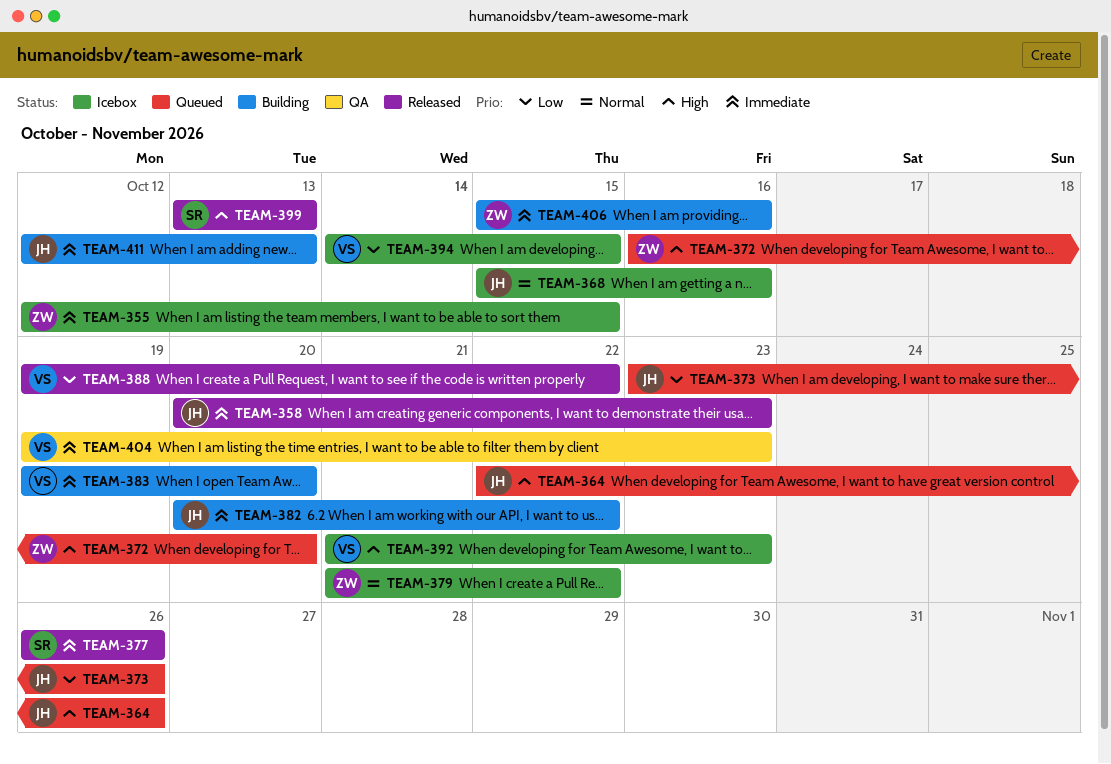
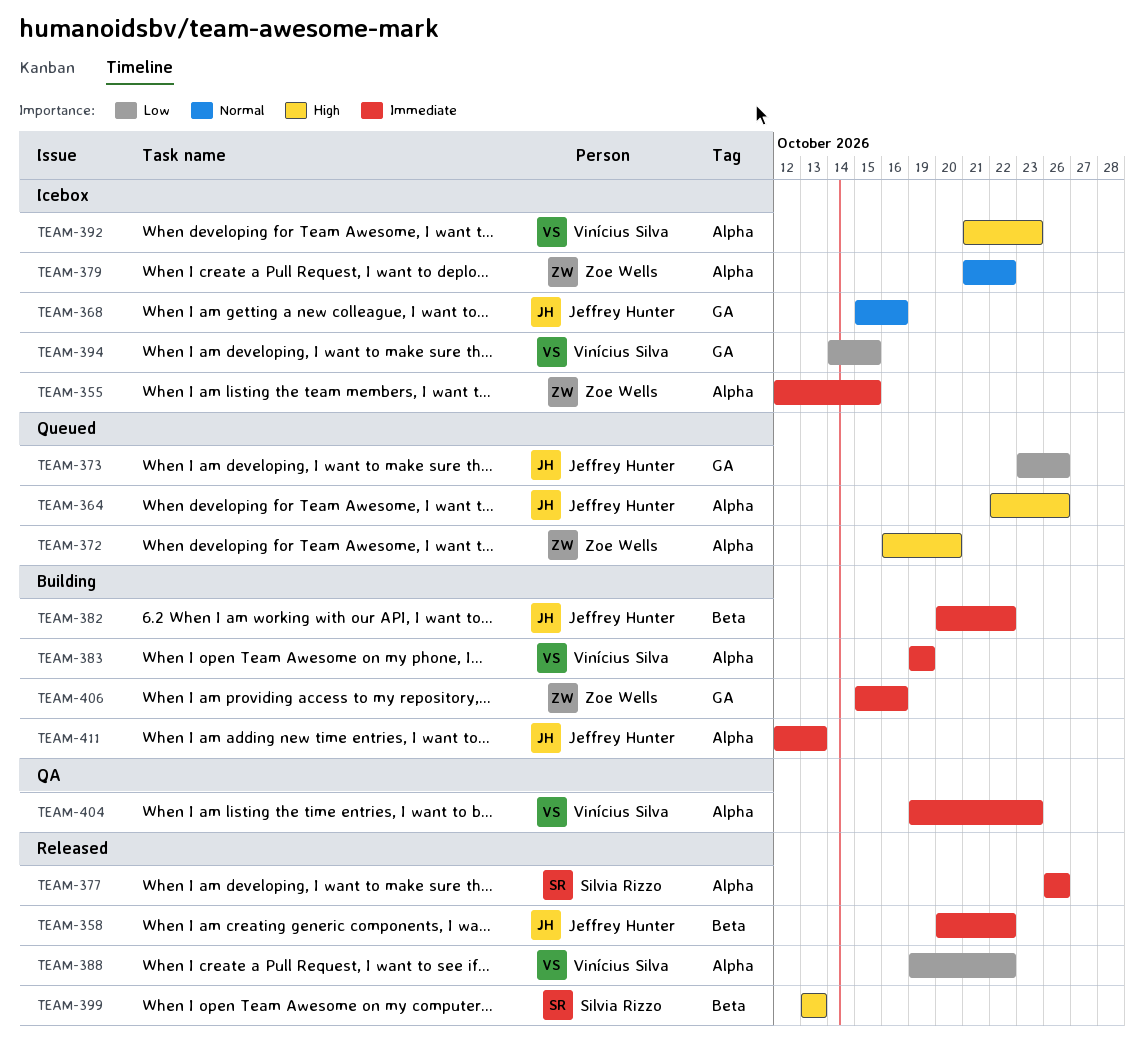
TEAM-358, due: Oct 23 -> Oct 22
TEAM-383, due: Oct 20 -> Oct 19

